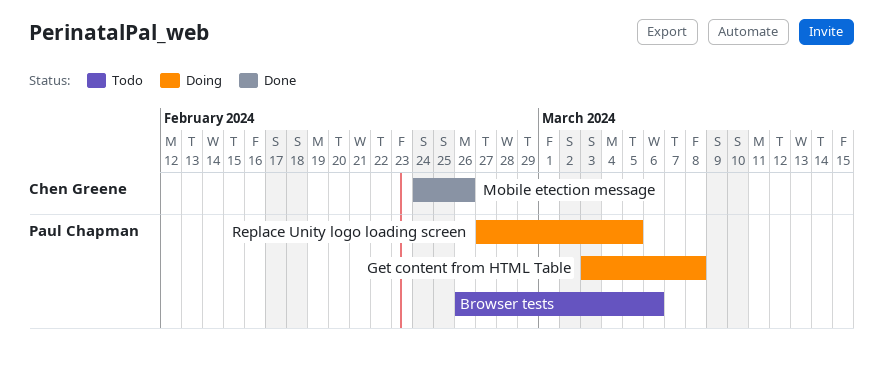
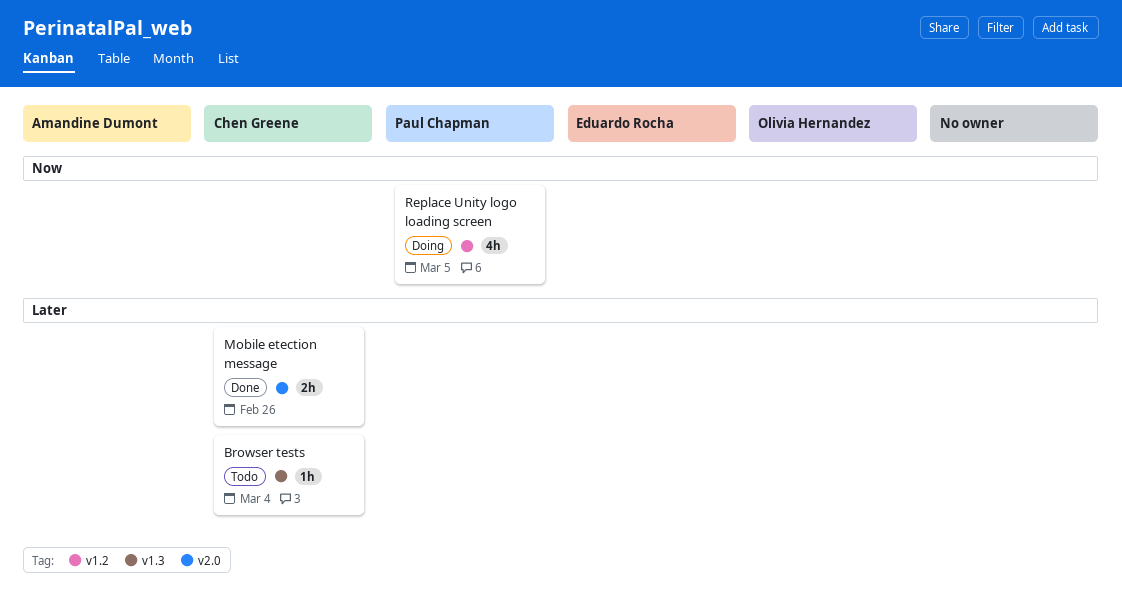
Browser tests, owner: Paul Chapman -> Chen Greene
Browser tests, due: Mar 6 -> Mar 4
Get content from HTML Table: present -> none

